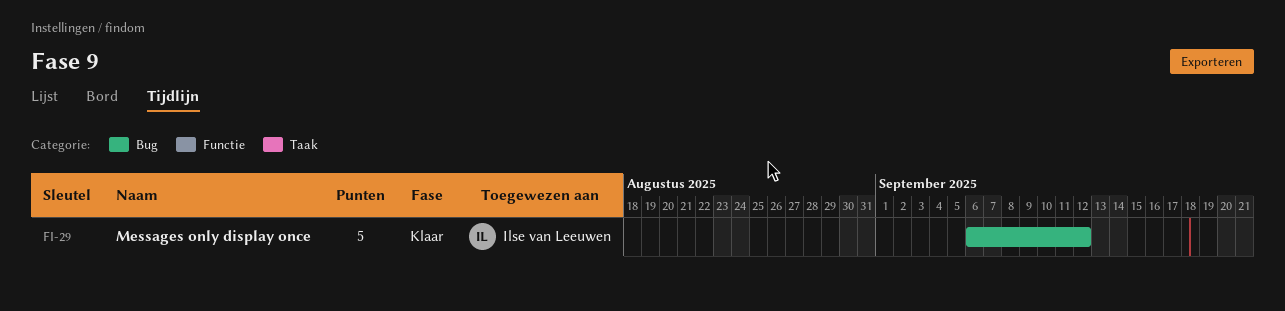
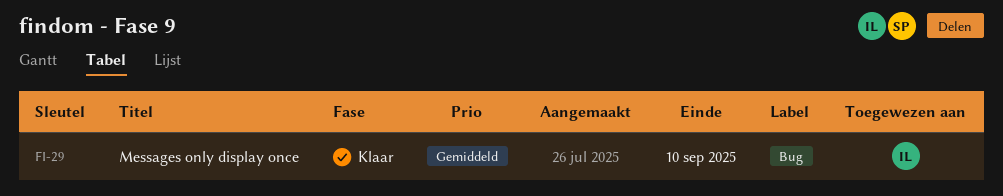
FI-29, due: Sep 12 -> Sep 10

